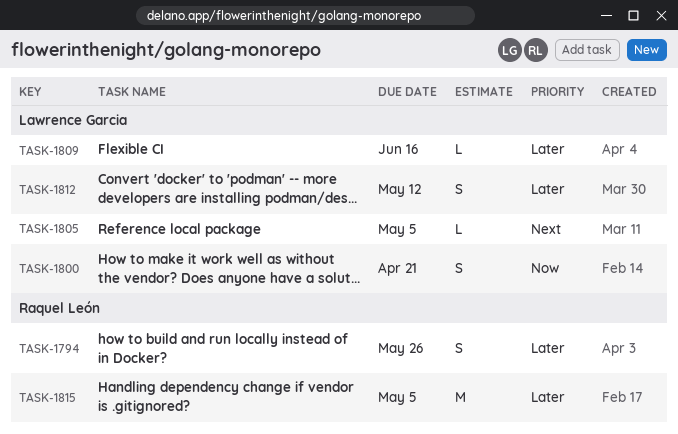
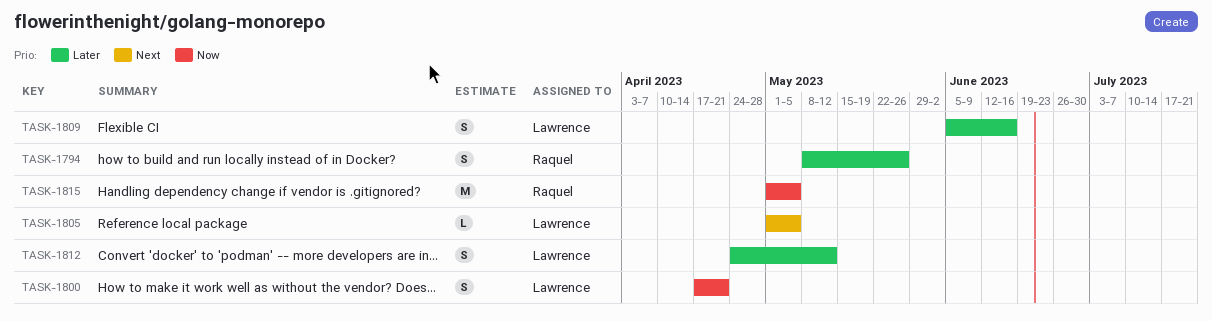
TASK-1809, estimate: L -> S
TASK-1815, priority: Later -> Now

